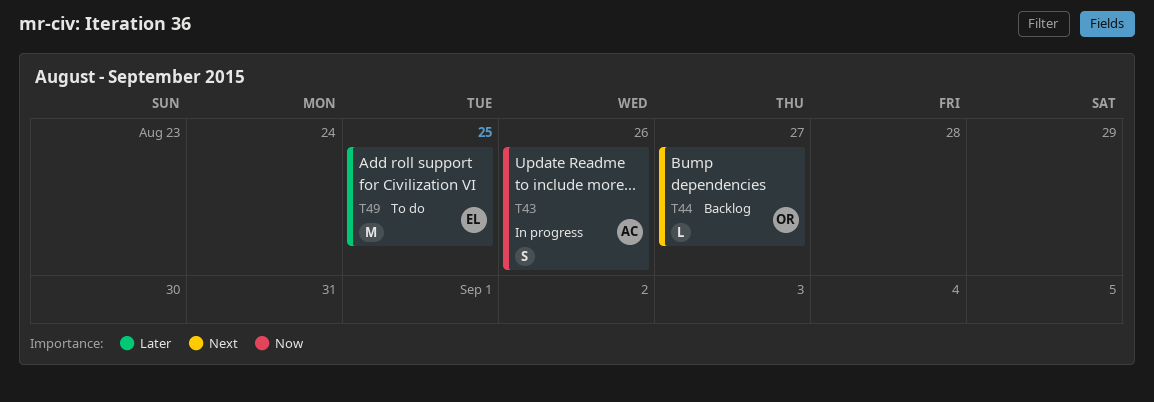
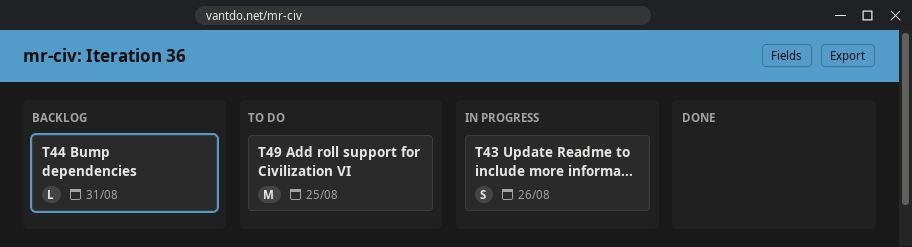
T44, due: Aug 27 -> Aug 31

